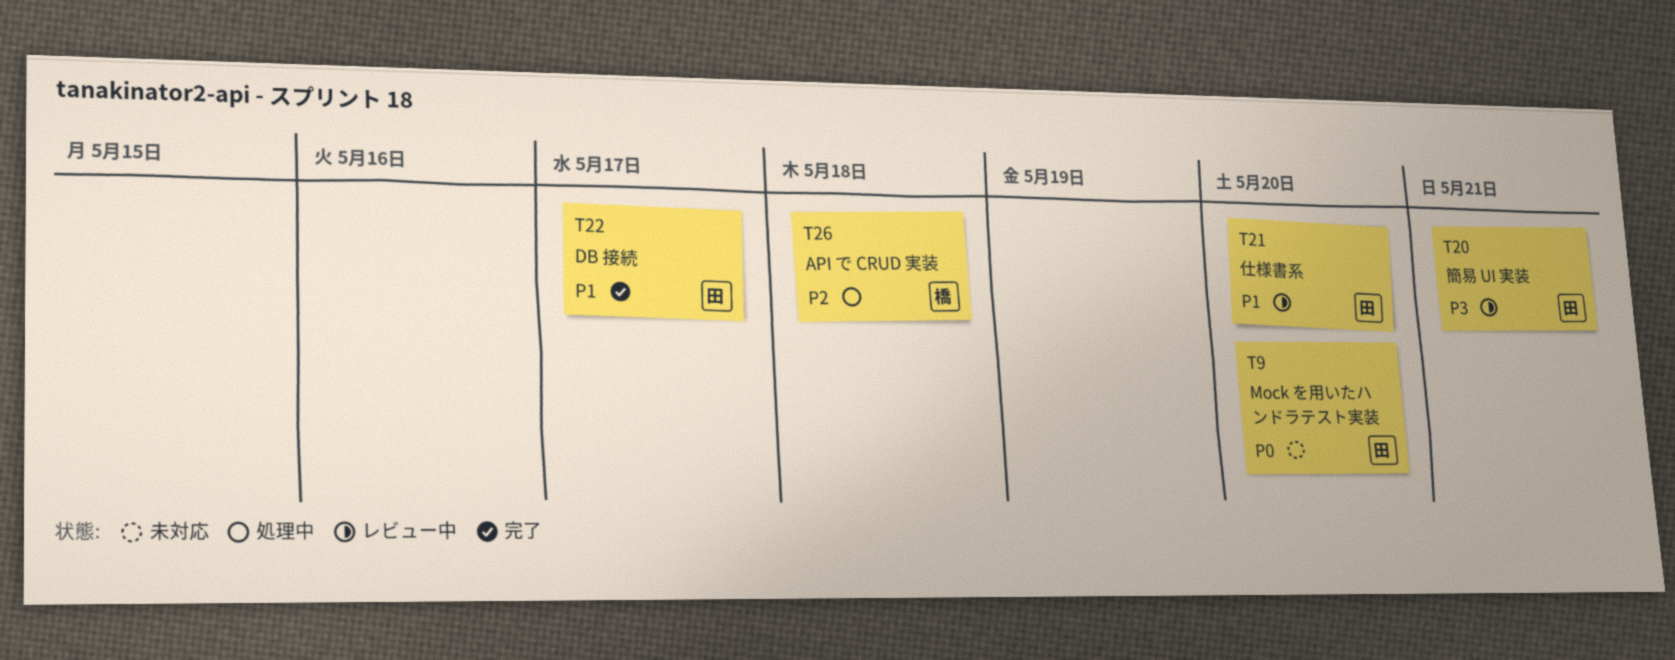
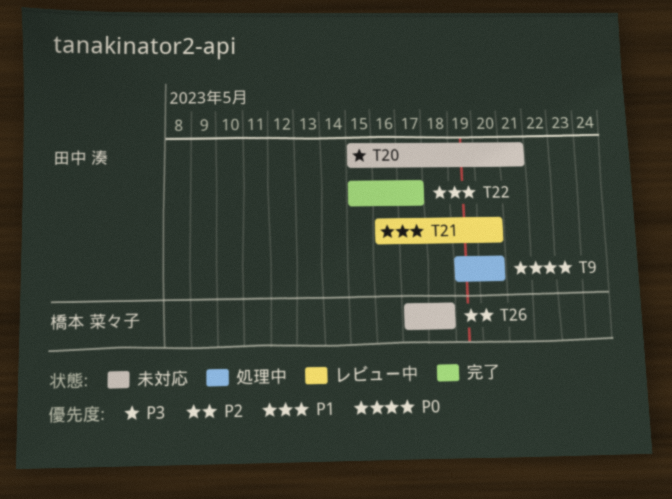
T9, status: 未対応 -> 処理中
T20, status: レビュー中 -> 未対応
T26, status: 処理中 -> 未対応

